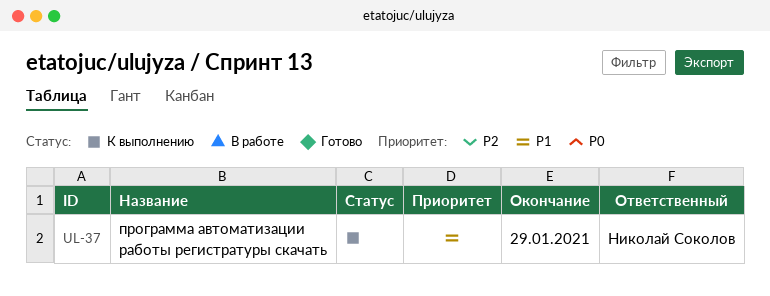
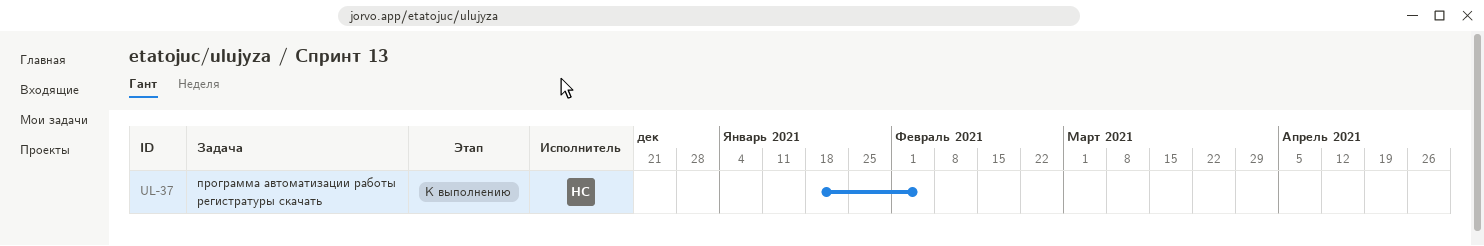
UL-37, due: Jan 29 -> Feb 5

